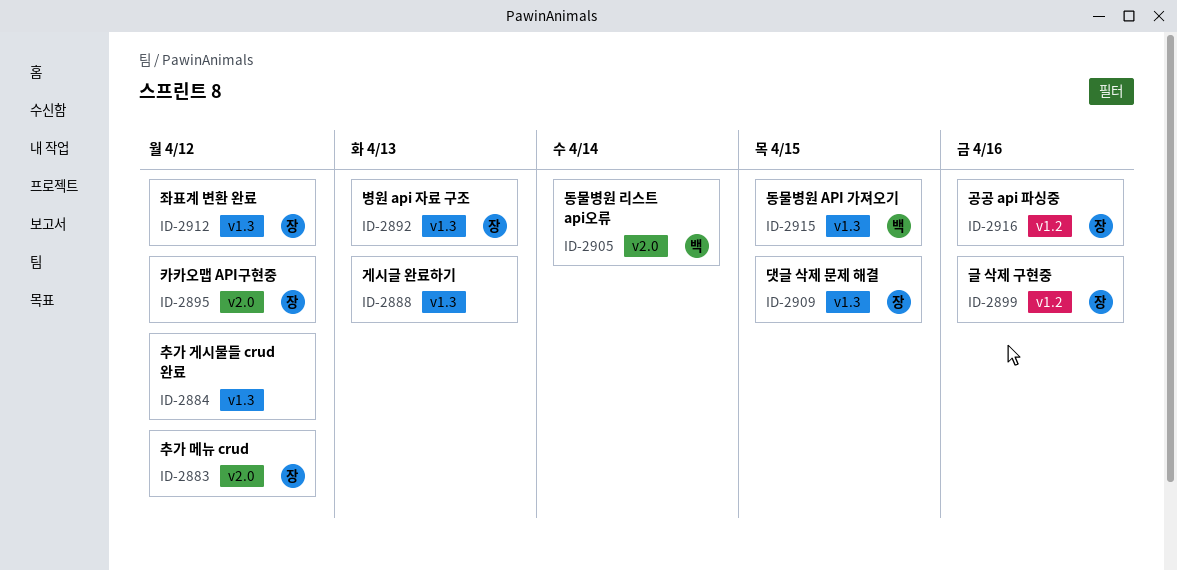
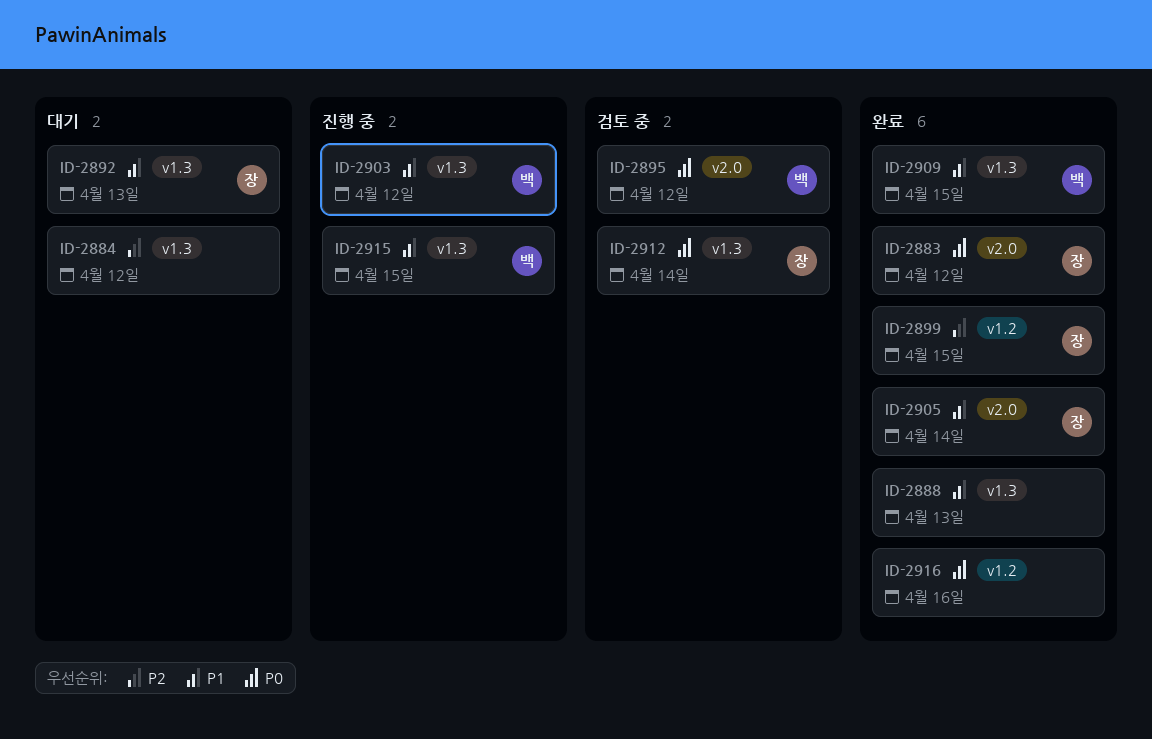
ID-2895, owner: 장 -> 백
ID-2899, due: Apr 16 -> Apr 15
ID-2903: none -> present
ID-2905, owner: 백 -> 장
ID-2909, owner: 장 -> 백
ID-2912, due: Apr 12 -> Apr 14
ID-2916, owner: 장 -> none

